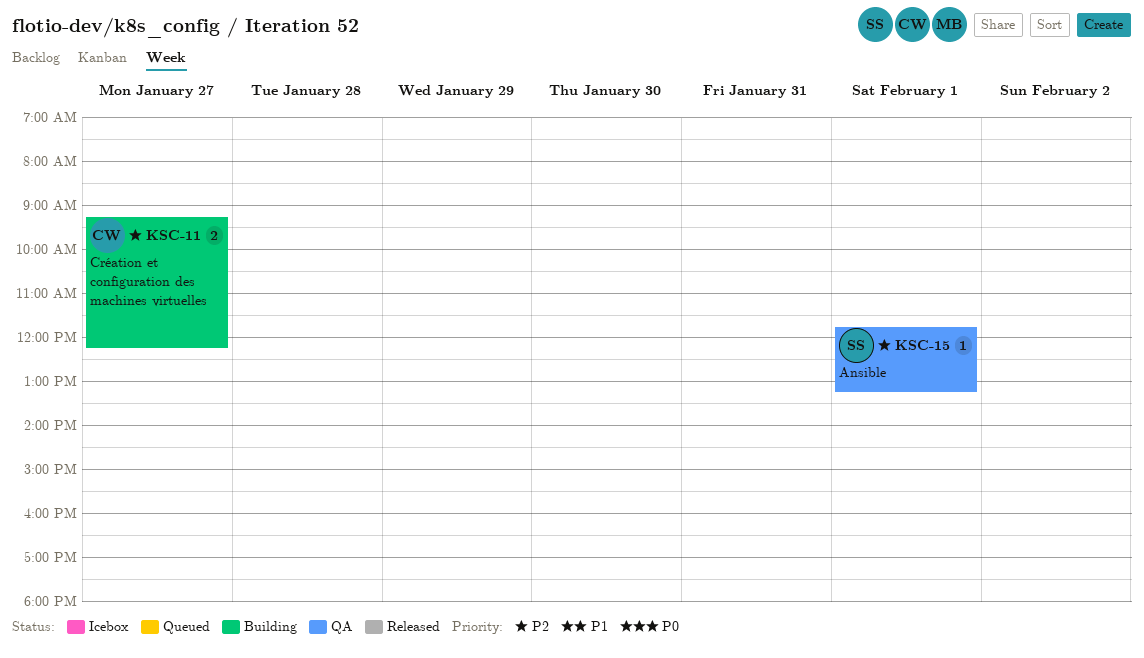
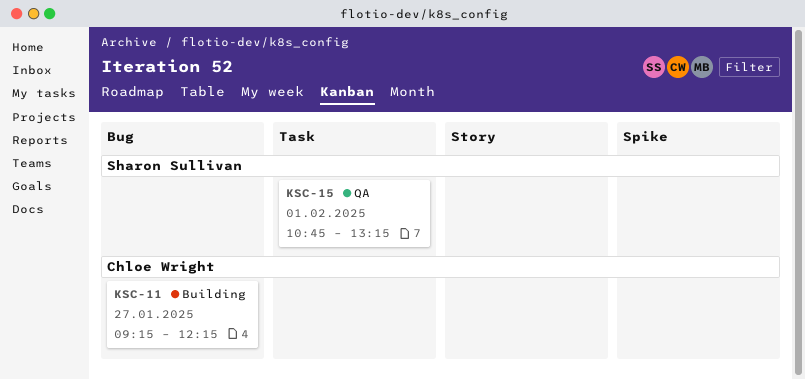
KSC-15, begins: 11:45 -> 10:45

